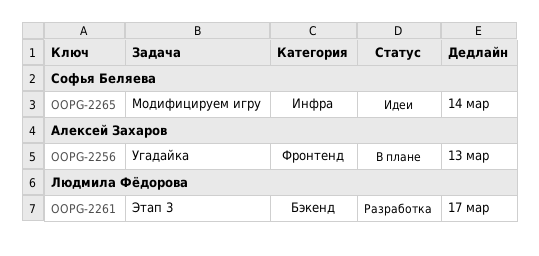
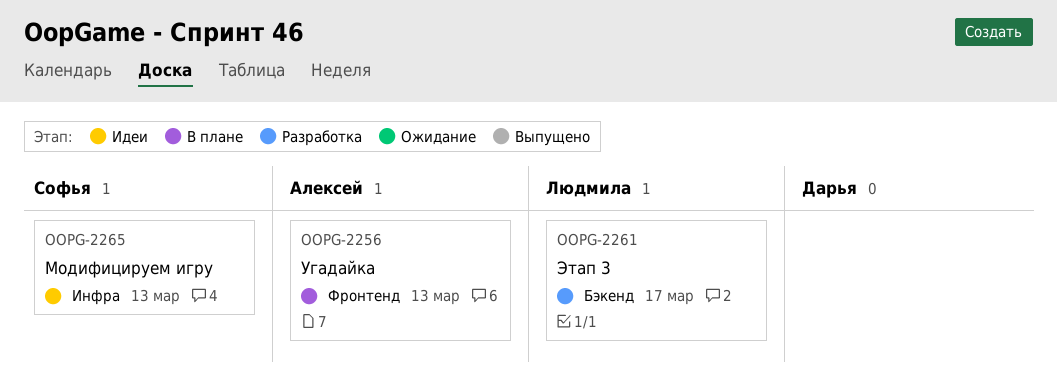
OOPG-2265, due: Mar 14 -> Mar 13

